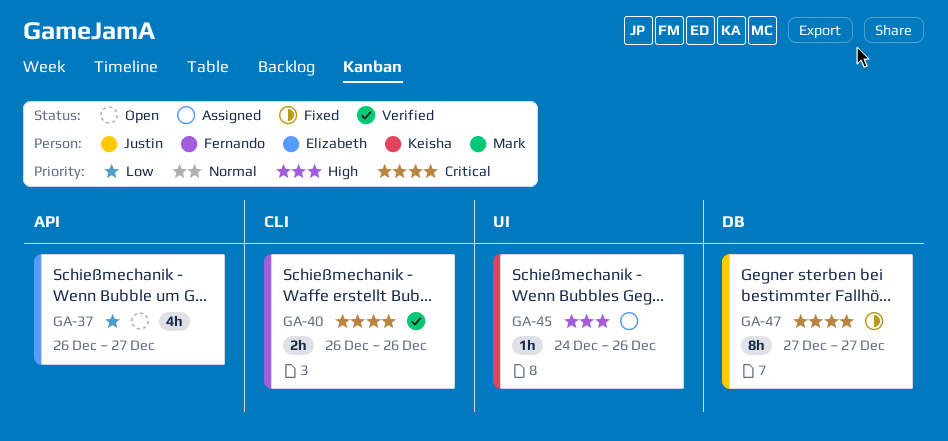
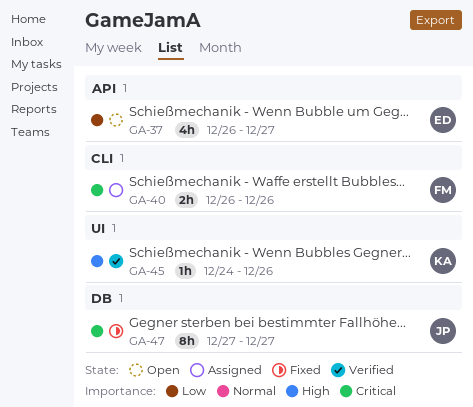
GA-40, status: Verified -> Assigned
GA-45, status: Assigned -> Verified

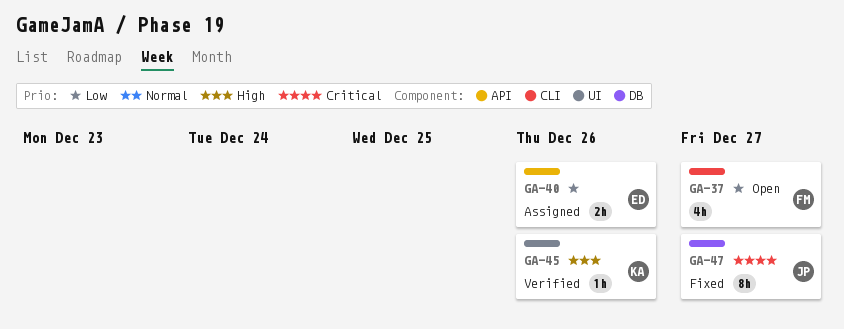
GA-37, owner: ED -> FM
GA-37, label: API -> CLI
GA-40, owner: FM -> ED
GA-40, priority: Critical -> Low
GA-40, label: CLI -> API

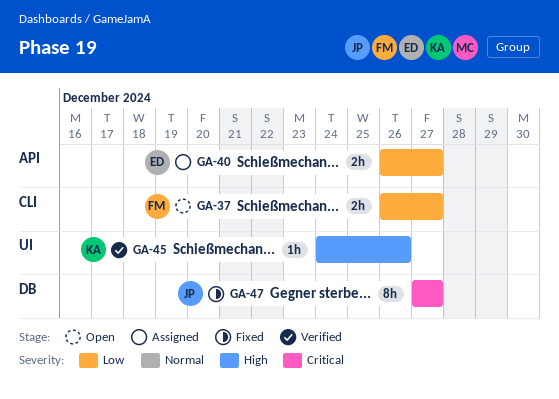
GA-37, estimate: 4h -> 2h
GA-40, due: Dec 26 -> Dec 27

